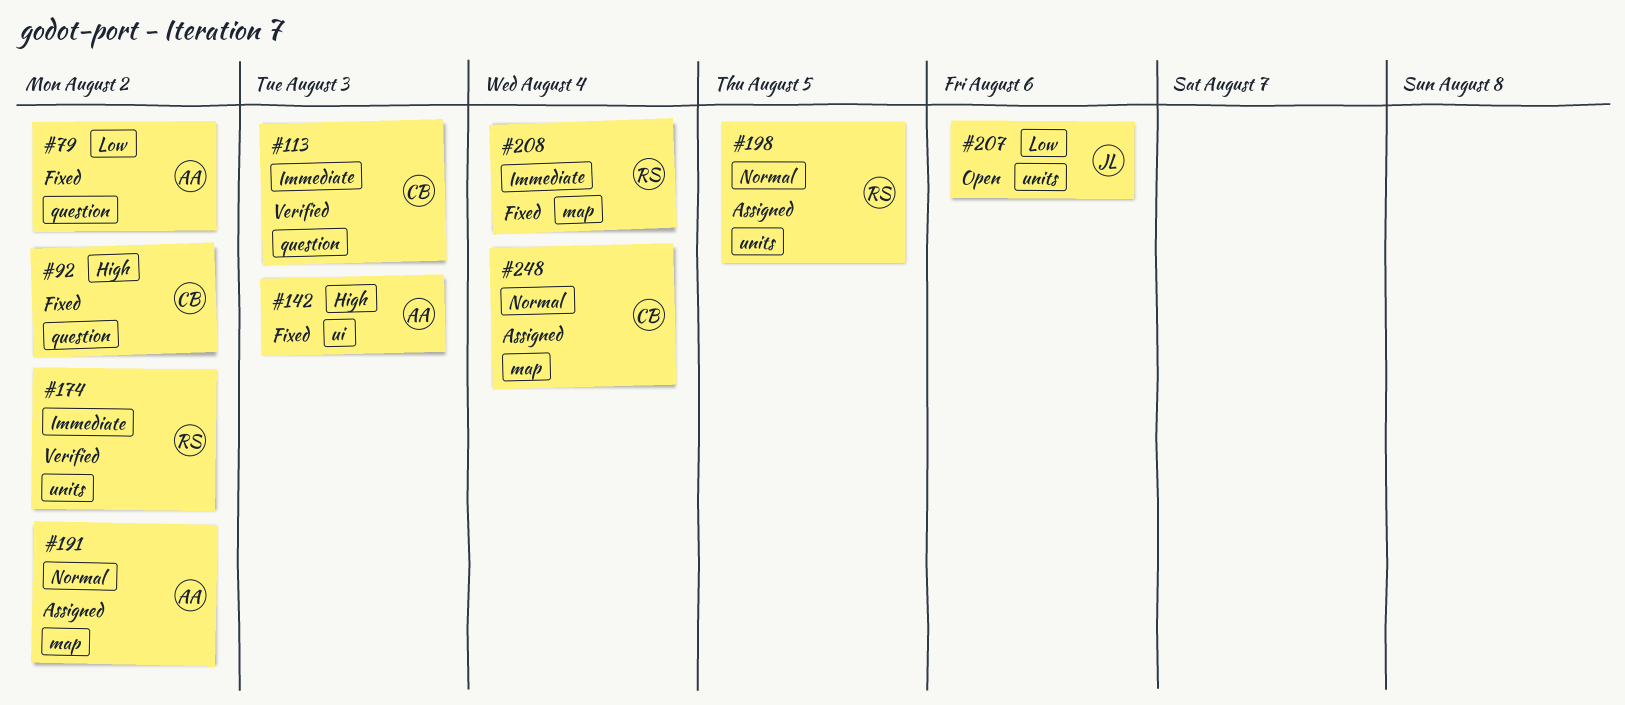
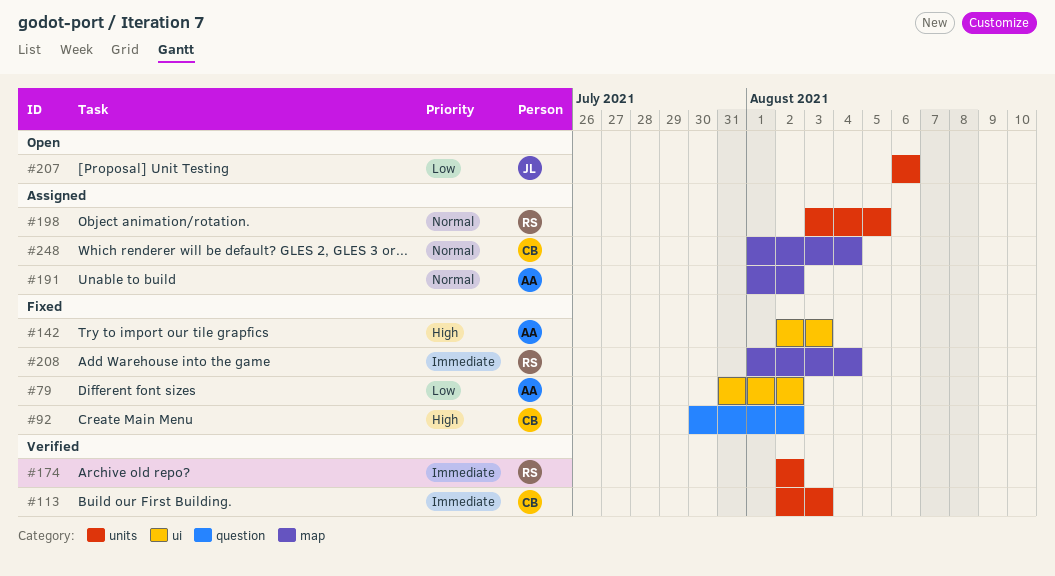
#79, label: question -> ui
#113, label: question -> units

